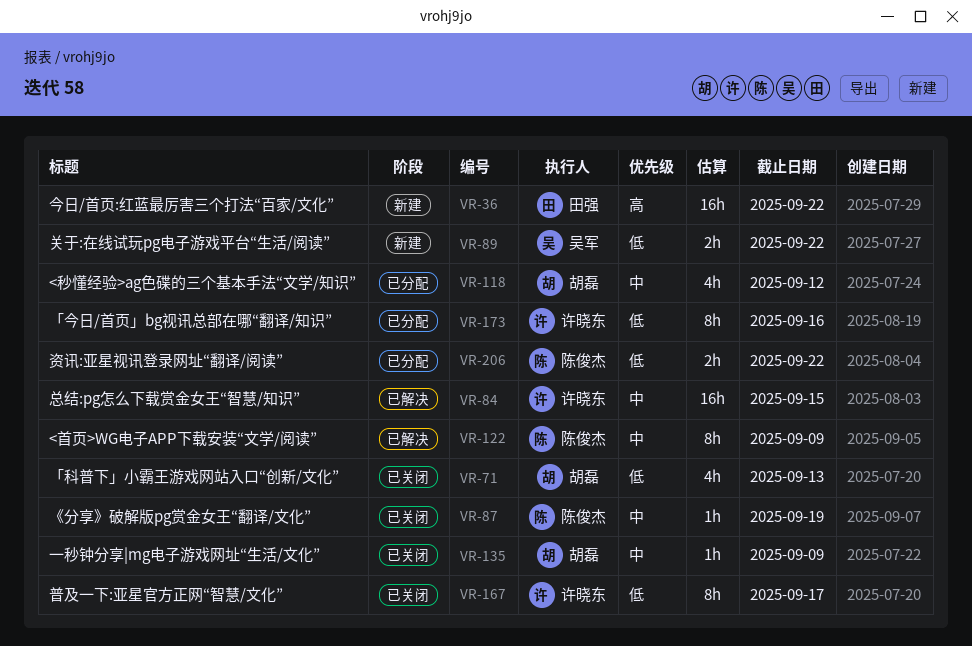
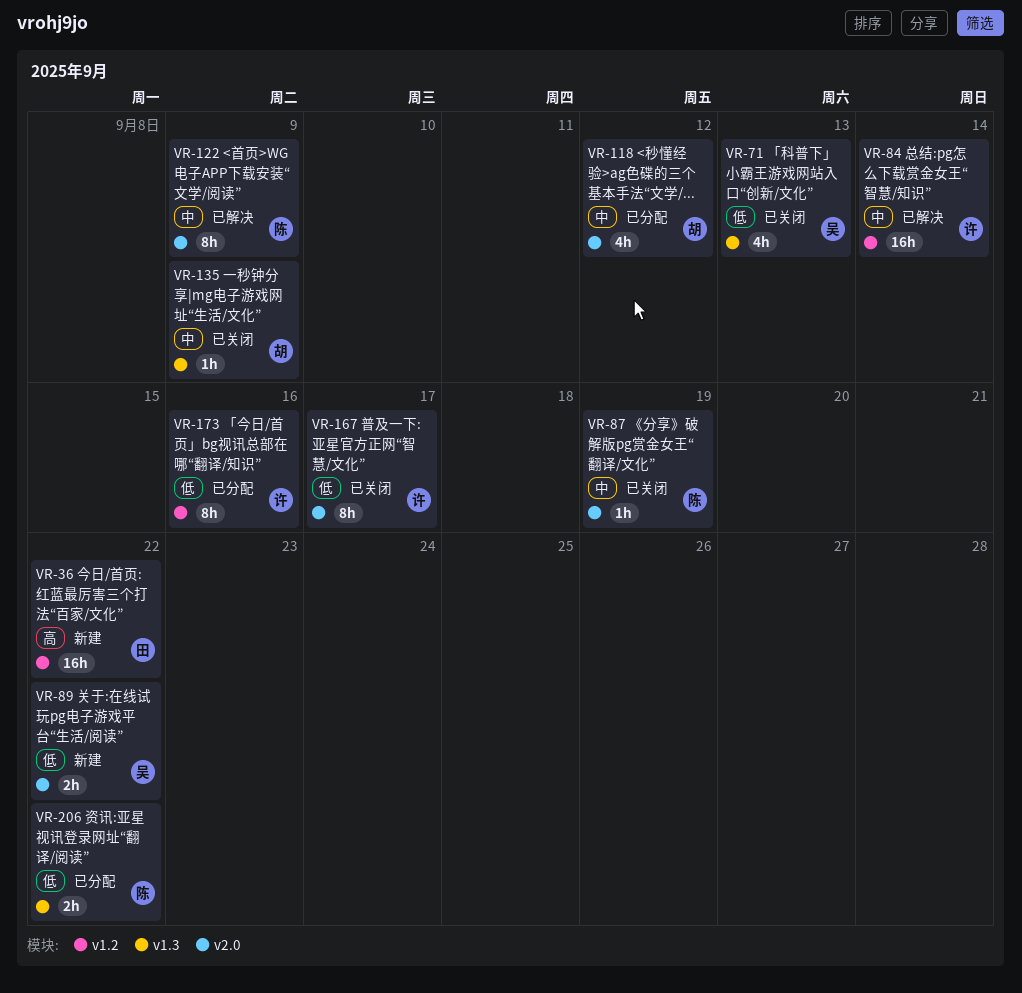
VR-71, owner: 胡磊 -> 吴军
VR-84, due: Sep 15 -> Sep 14

